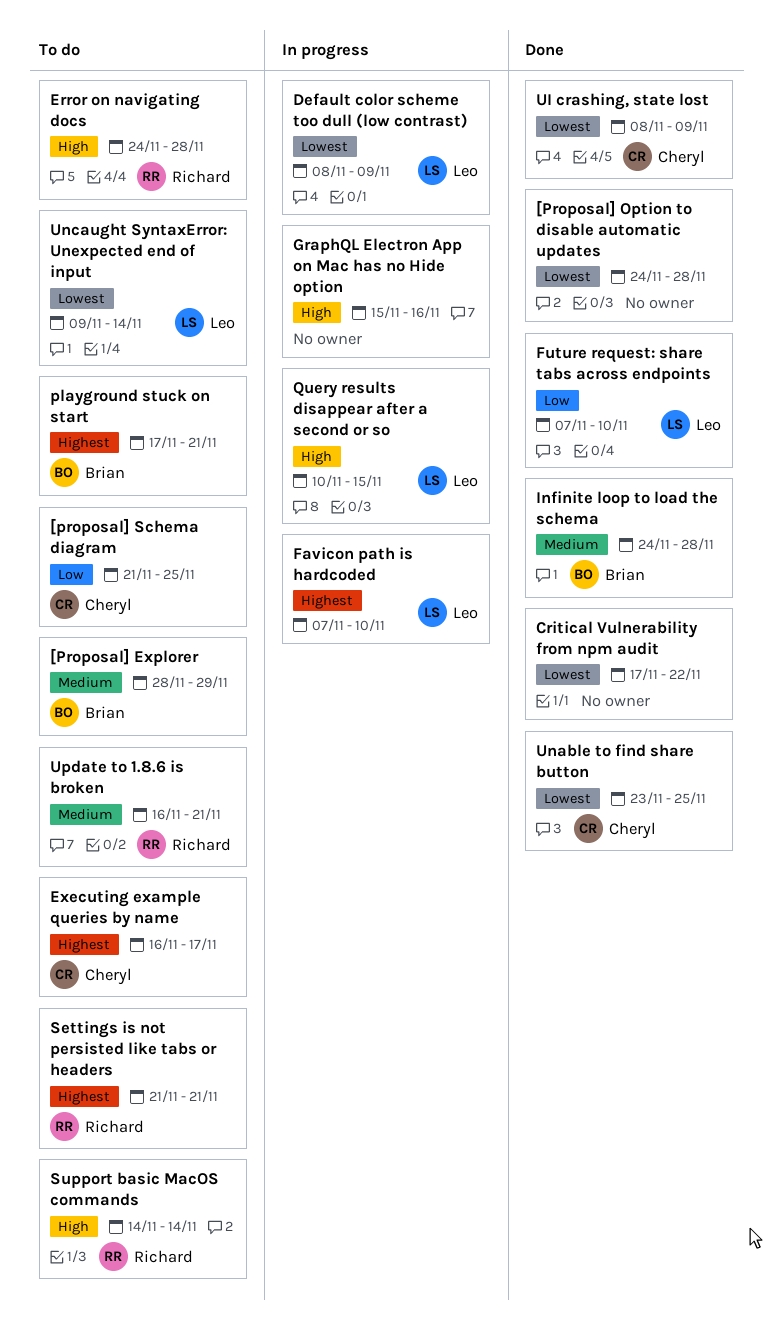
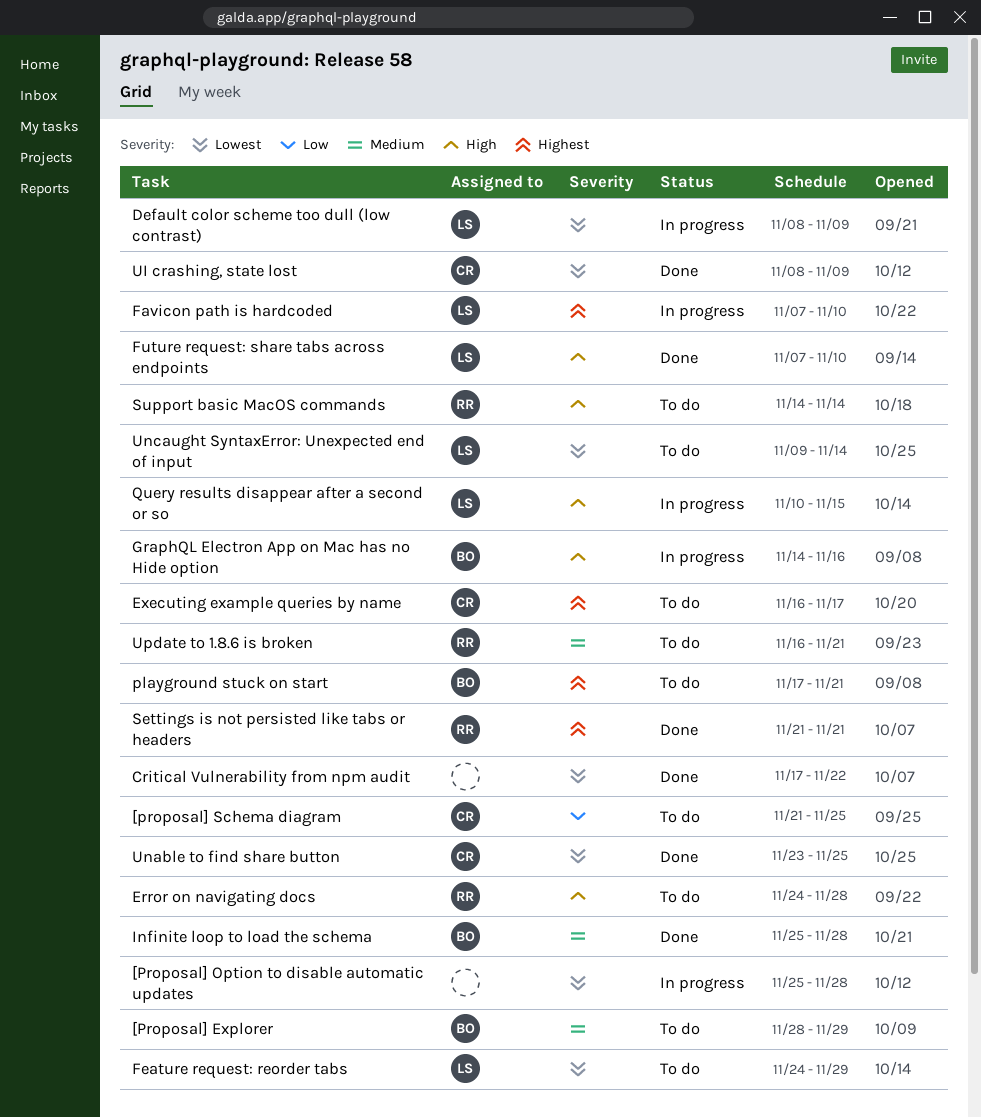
[Proposal] Option to disable automatic updates, status: Done -> In progress
[Proposal] Option to disable automatic updates, start: Nov 24 -> Nov 25
Feature request: reorder tabs: none -> present
Future request: share tabs across endpoints, priority: Low -> High
GraphQL Electron App on Mac has no Hide option, owner: none -> Brian
GraphQL Electron App on Mac has no Hide option, start: Nov 15 -> Nov 14
Infinite loop to load the schema, start: Nov 24 -> Nov 25
Settings is not persisted like tabs or headers, status: To do -> Done

